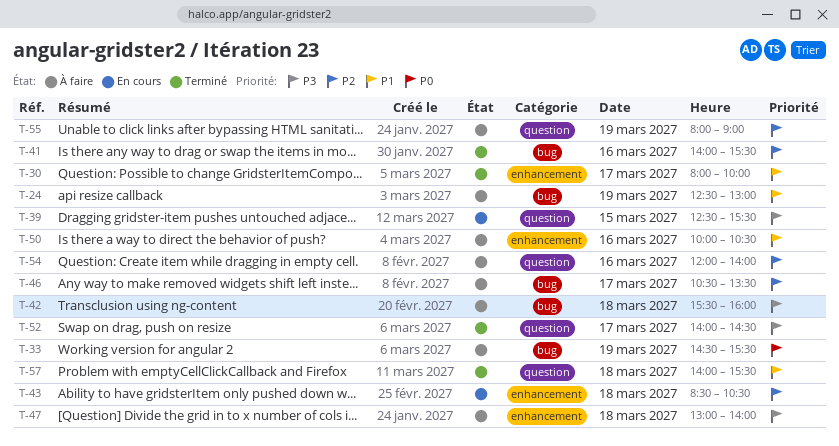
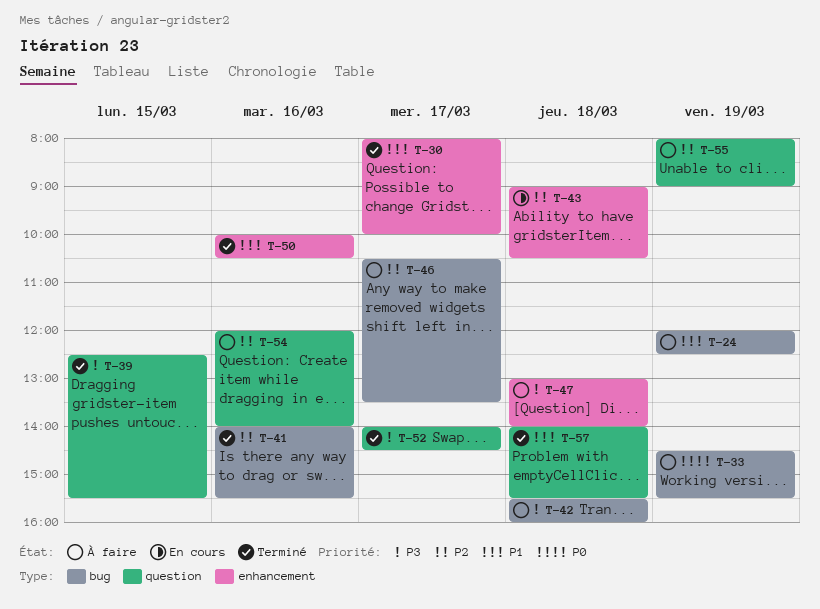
T-24, begins: 12:30 -> 12:00
T-24, ends: 13:00 -> 12:30
T-39, status: En cours -> Terminé
T-43, begins: 08:30 -> 09:00
T-50, status: À faire -> Terminé

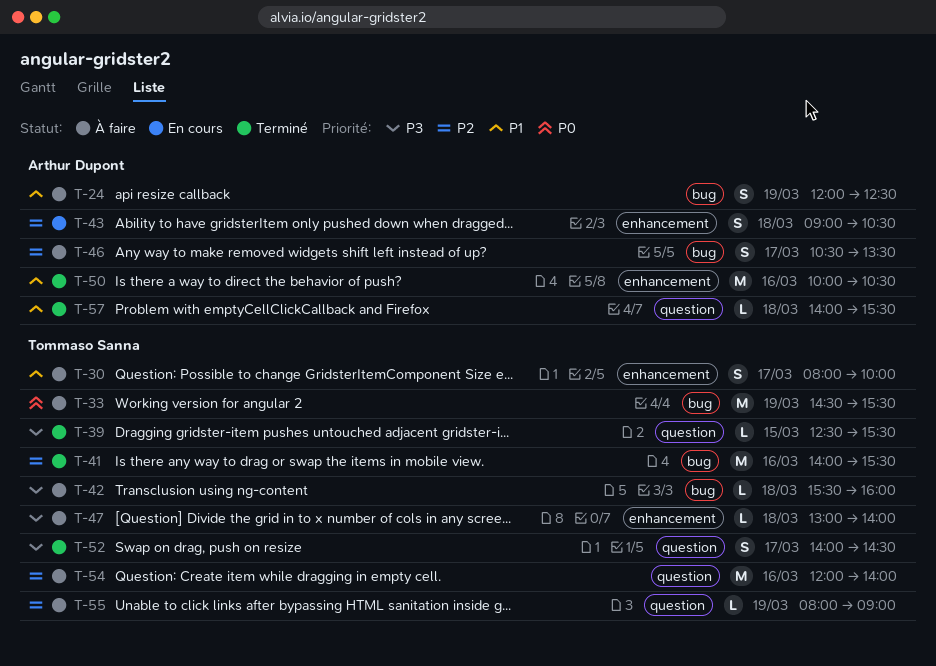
T-30, status: Terminé -> À faire

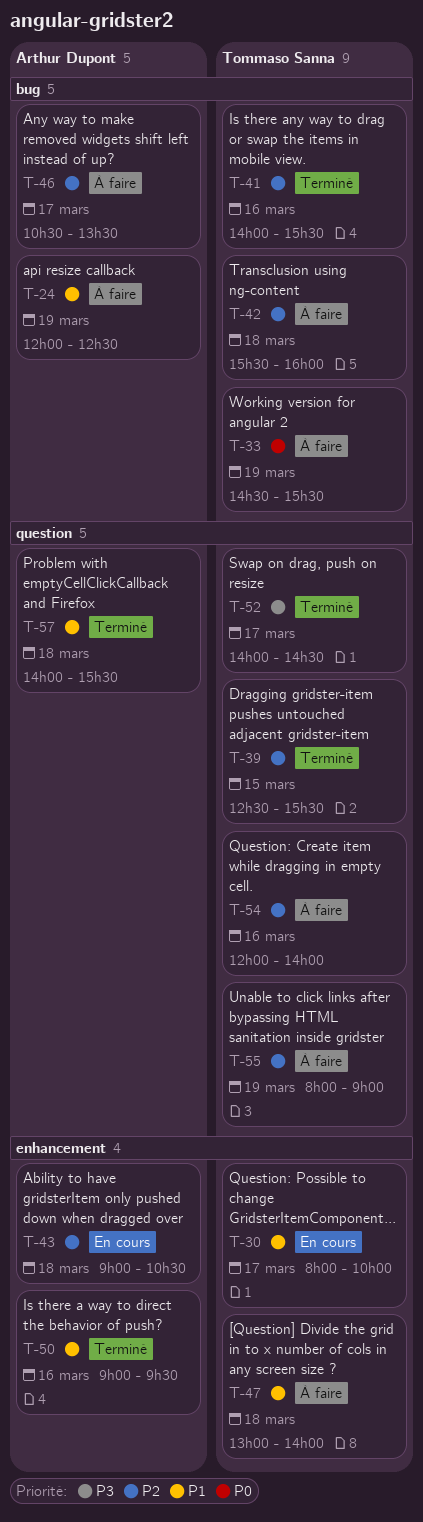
T-30, status: À faire -> En cours
T-39, priority: P3 -> P2
T-42, priority: P3 -> P2
T-47, priority: P3 -> P1
T-50, begins: 10:00 -> 09:00
T-50, ends: 10:30 -> 09:30

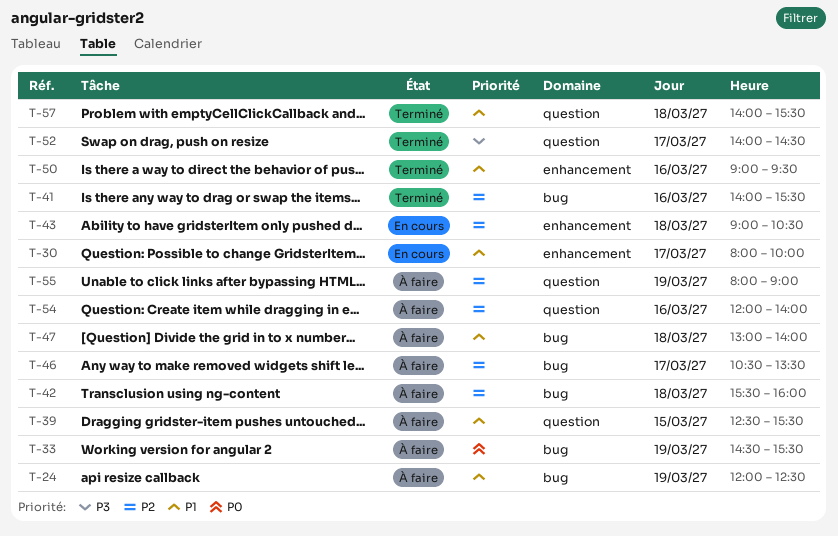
T-39, status: Terminé -> À faire
T-39, priority: P2 -> P1
T-47, label: enhancement -> bug

